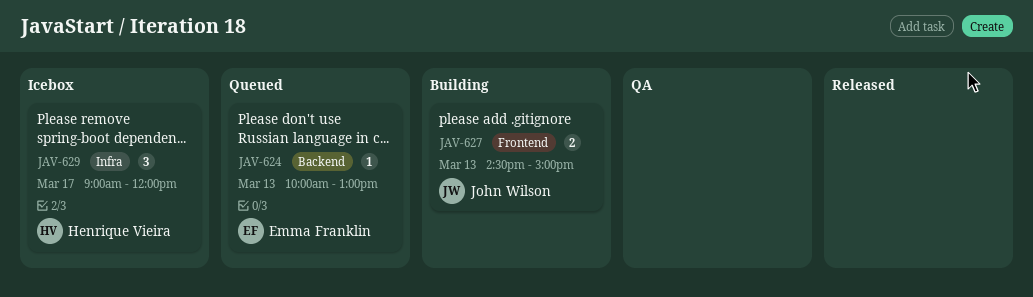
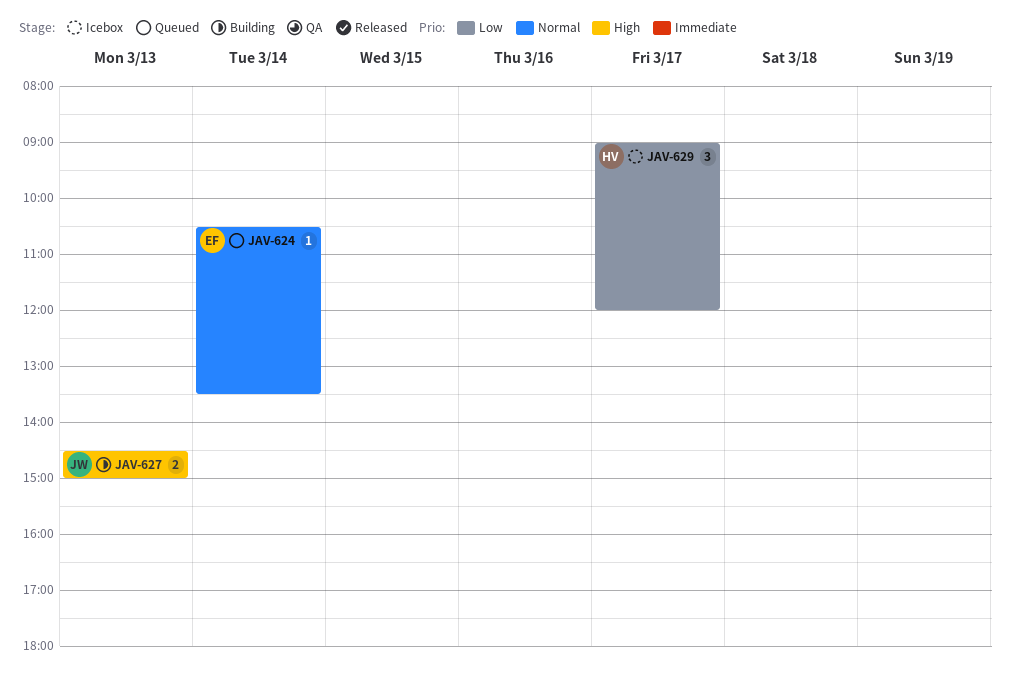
JAV-624, day: Mar 13 -> Mar 14
JAV-624, begins: 10:00 -> 10:30
JAV-624, ends: 13:00 -> 13:30

